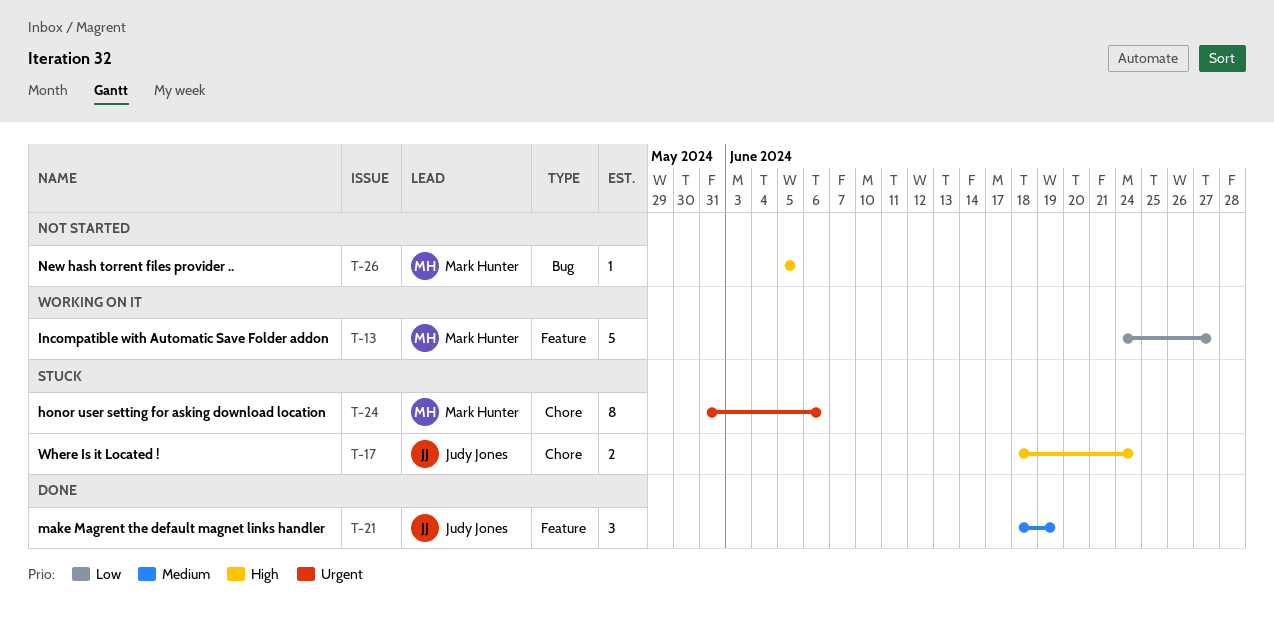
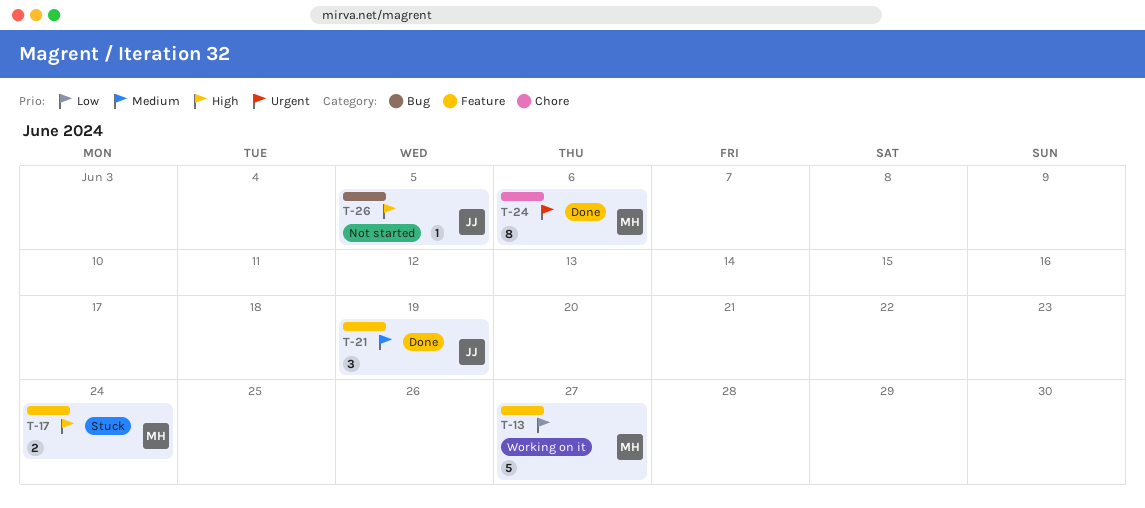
T-17, owner: Judy Jones -> Mark Hunter
T-17, label: Chore -> Feature
T-24, status: Stuck -> Done
T-26, owner: Mark Hunter -> Judy Jones

